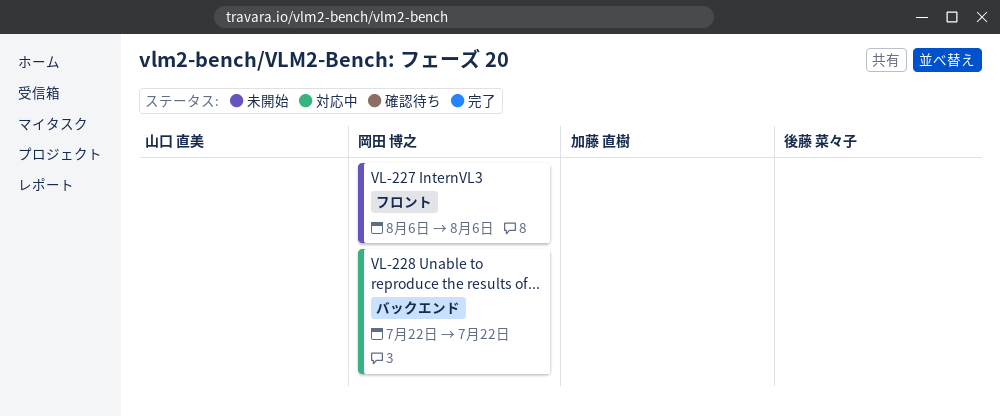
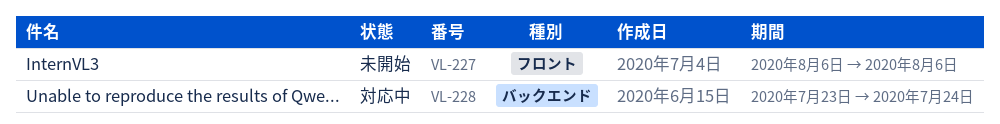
VL-228, start: Jul 22 -> Jul 23
VL-228, due: Jul 22 -> Jul 24

